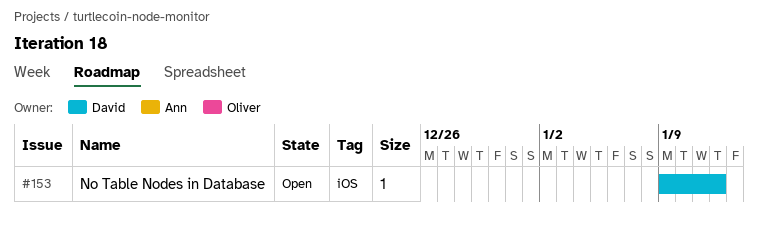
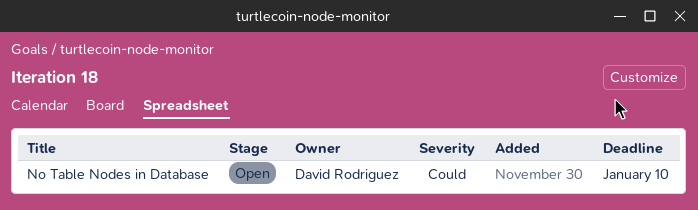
No Table Nodes in Database, due: Jan 12 -> Jan 10

